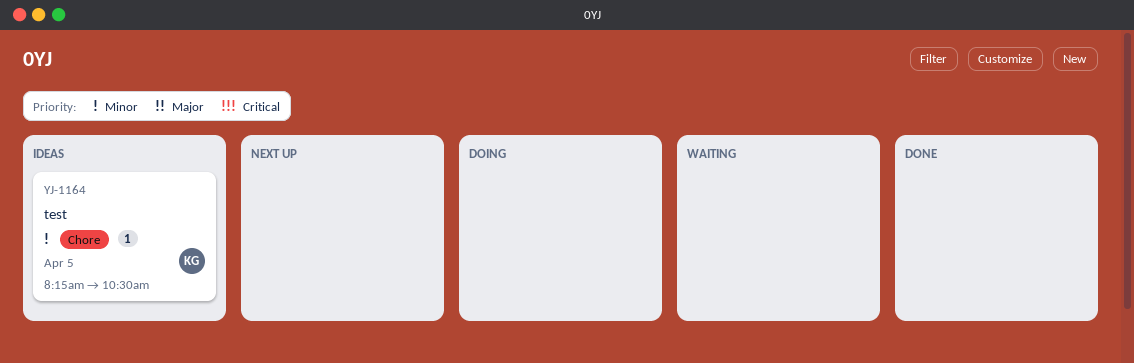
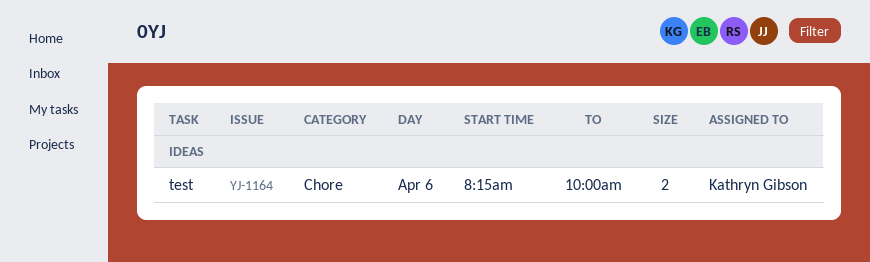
YJ-1164, estimate: 1 -> 2
YJ-1164, day: Apr 5 -> Apr 6
YJ-1164, ends: 10:30 -> 10:00

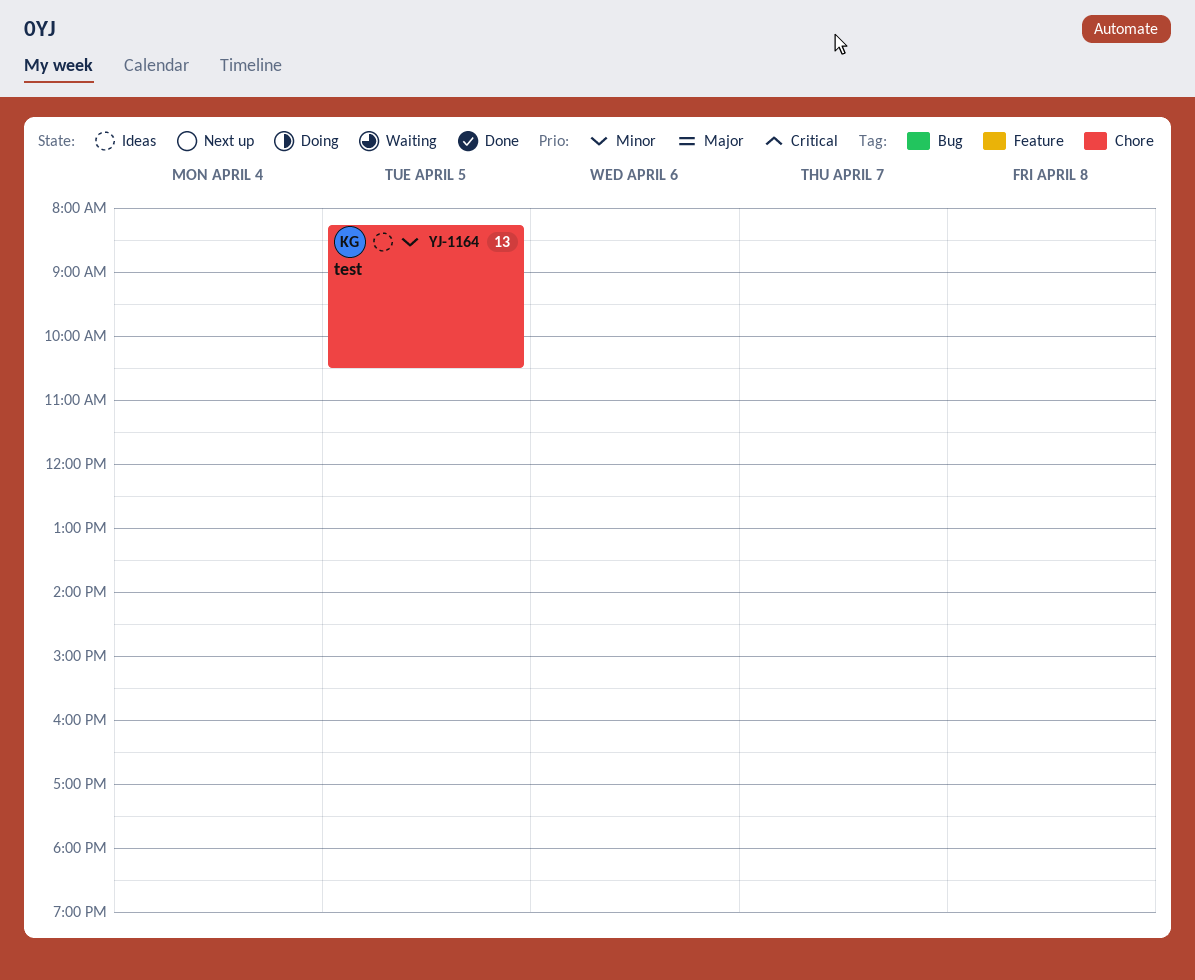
YJ-1164, estimate: 2 -> 13
YJ-1164, day: Apr 6 -> Apr 5
YJ-1164, ends: 10:00 -> 10:30

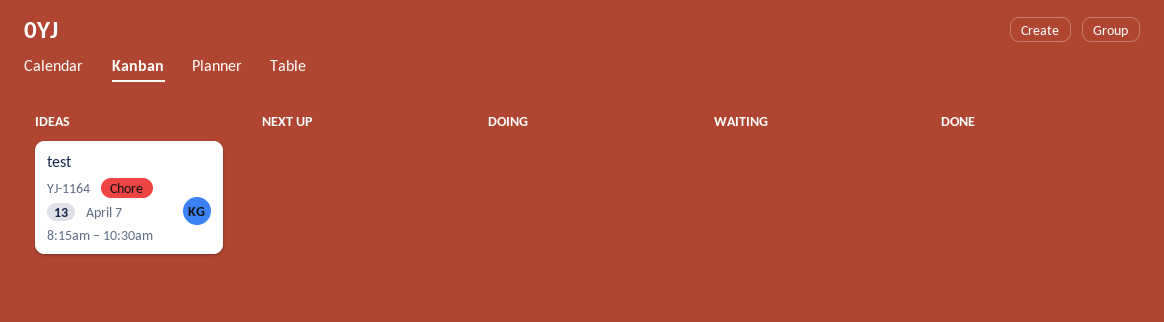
YJ-1164, day: Apr 5 -> Apr 7

